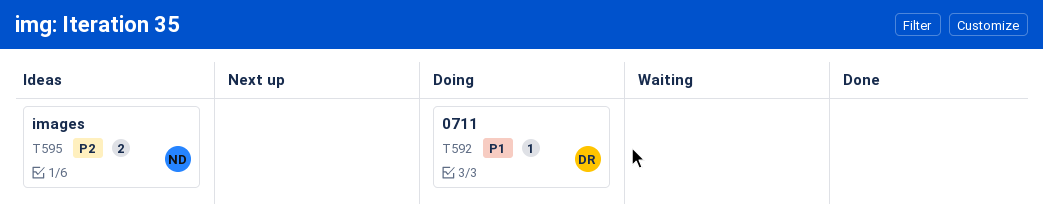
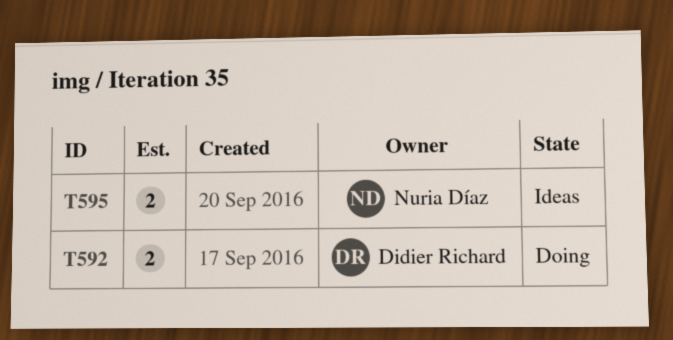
T592, estimate: 1 -> 2

